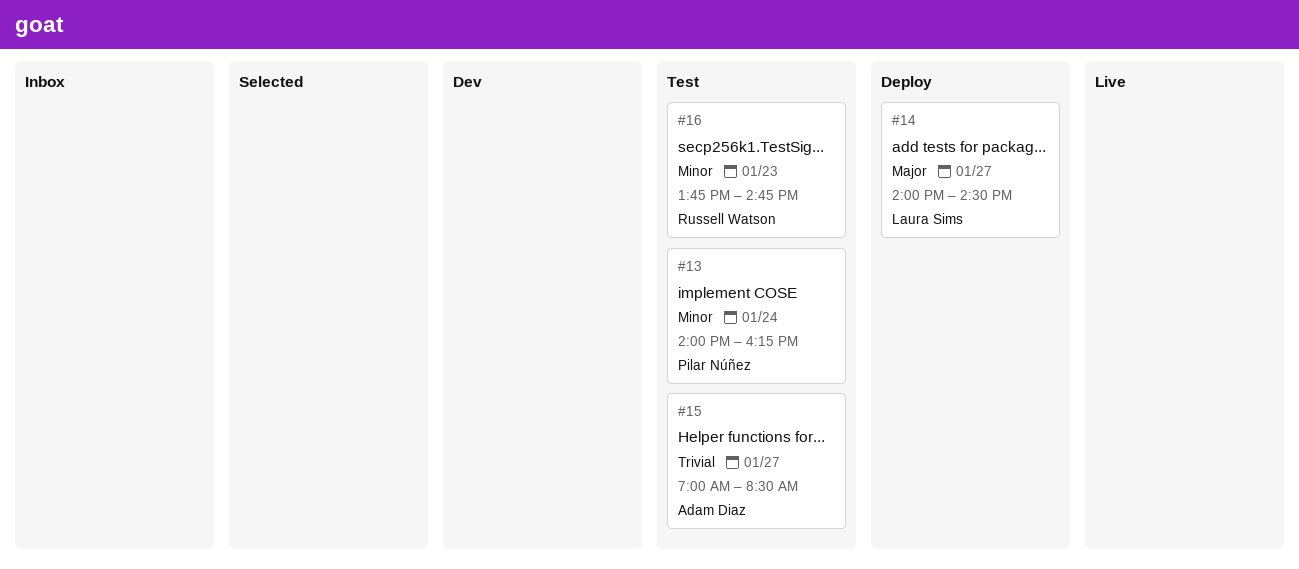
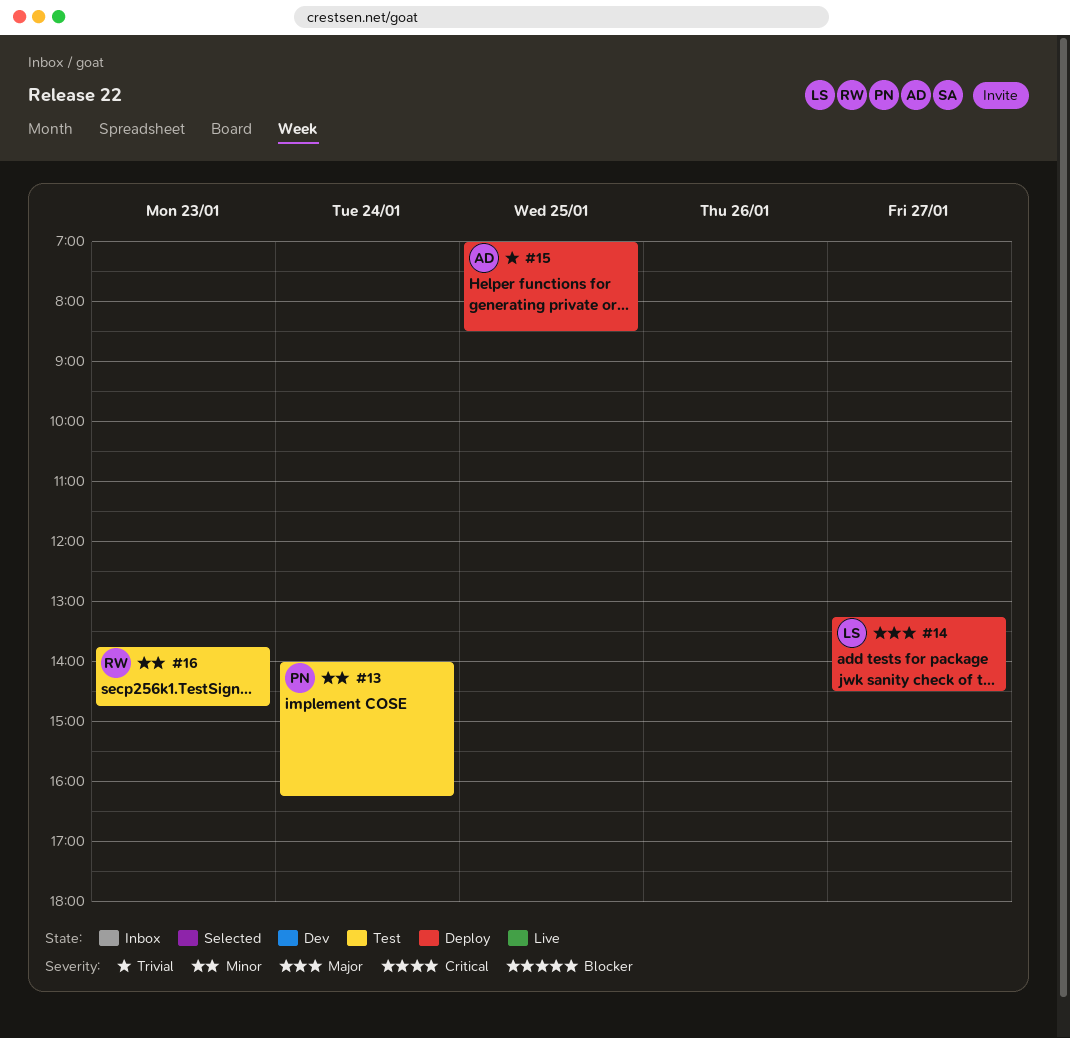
#14, begins: 14:00 -> 13:15
#15, status: Test -> Deploy
#15, day: Jan 27 -> Jan 25

